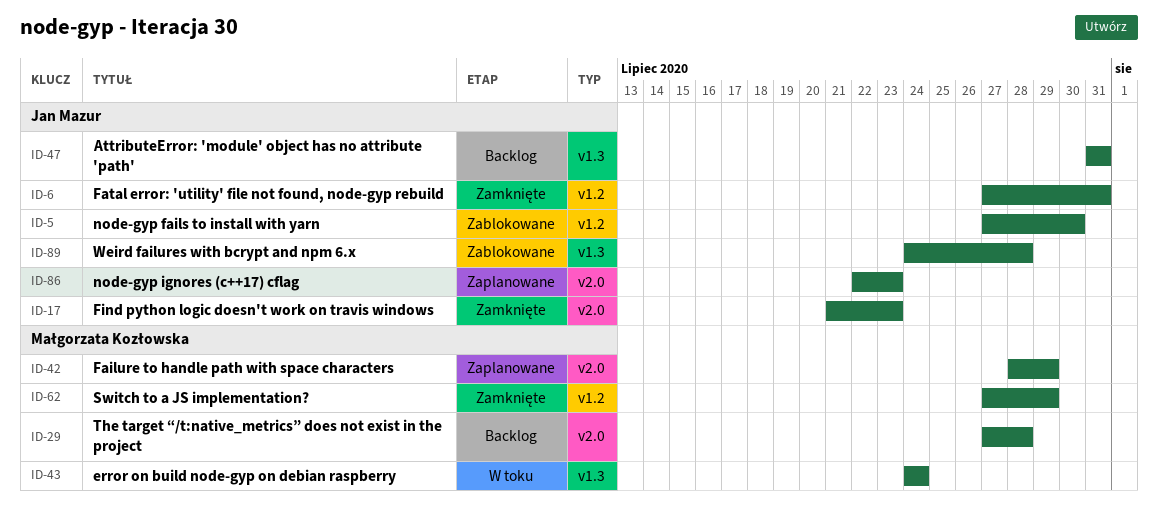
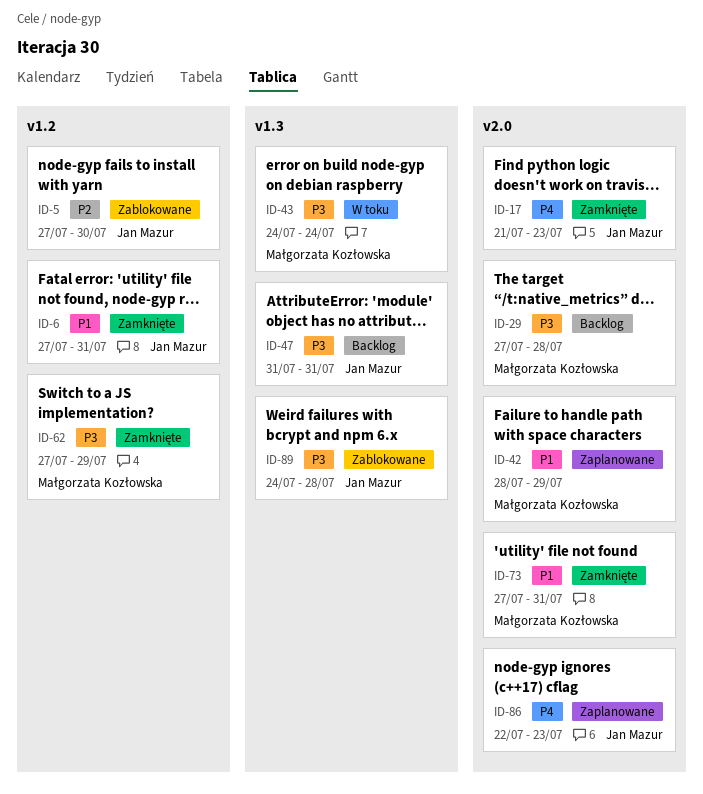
ID-73: none -> present

